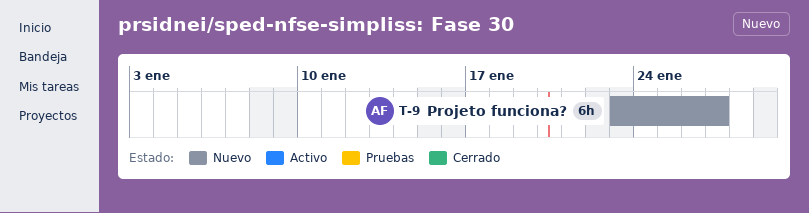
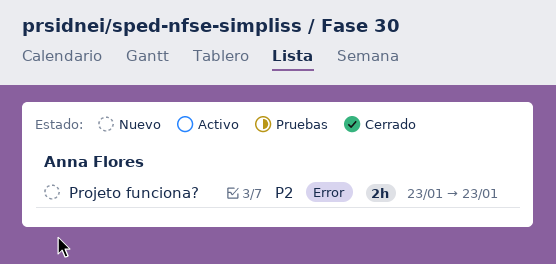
Projeto funciona?, estimate: 6h -> 2h
Projeto funciona?, due: Jan 27 -> Jan 23

